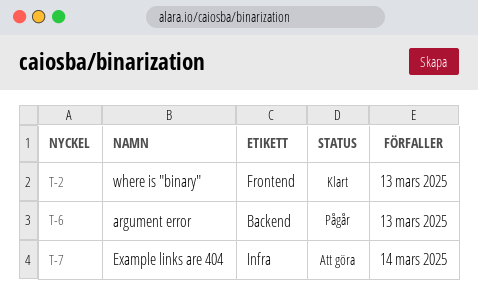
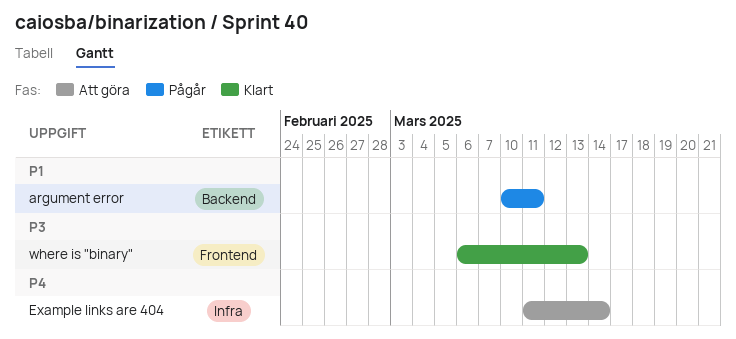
argument error, due: Mar 13 -> Mar 11

